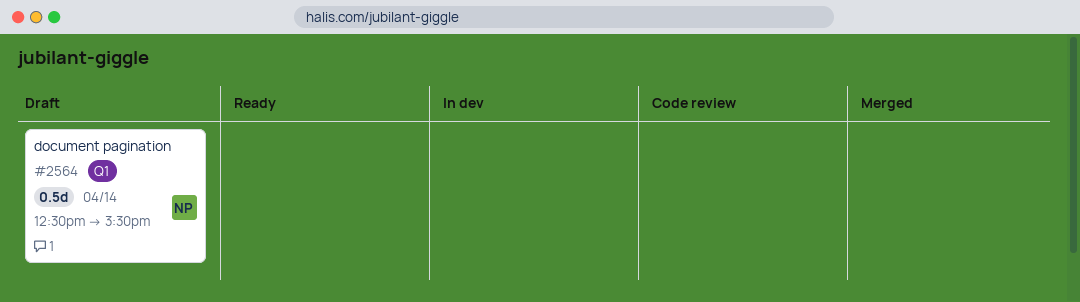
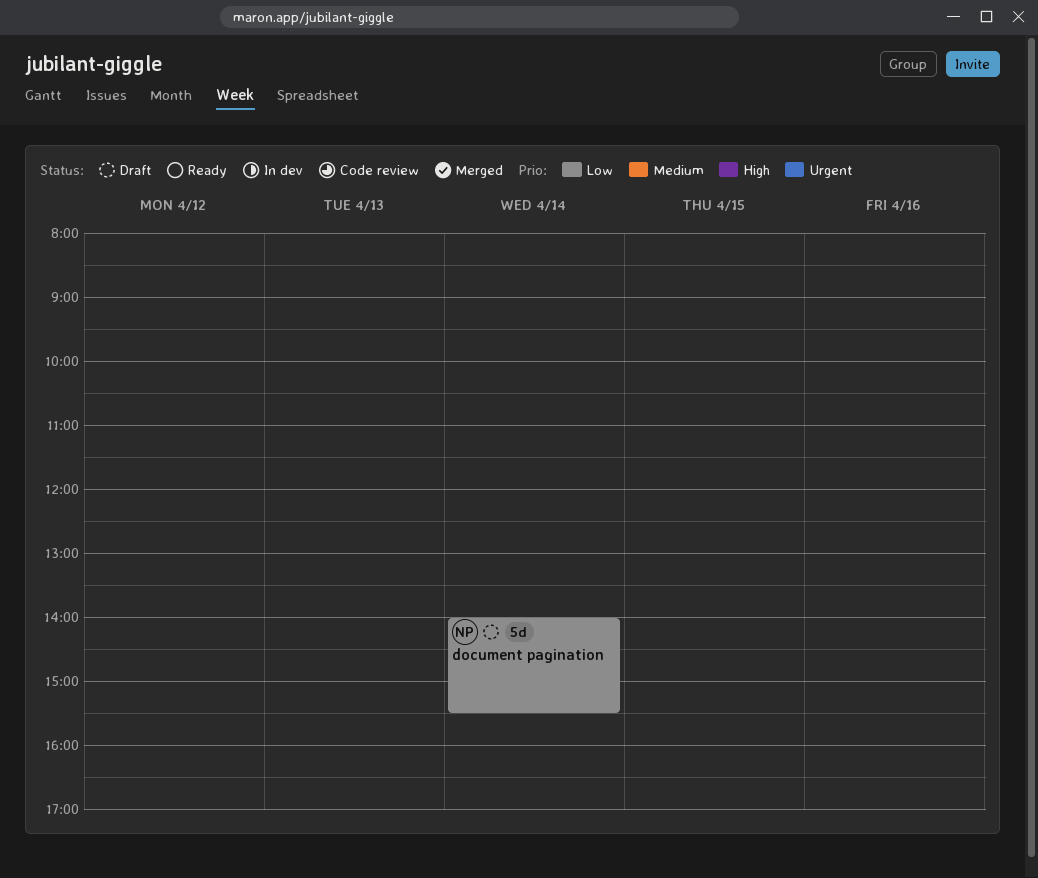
document pagination, estimate: 0.5d -> 5d
document pagination, begins: 12:30 -> 14:00

